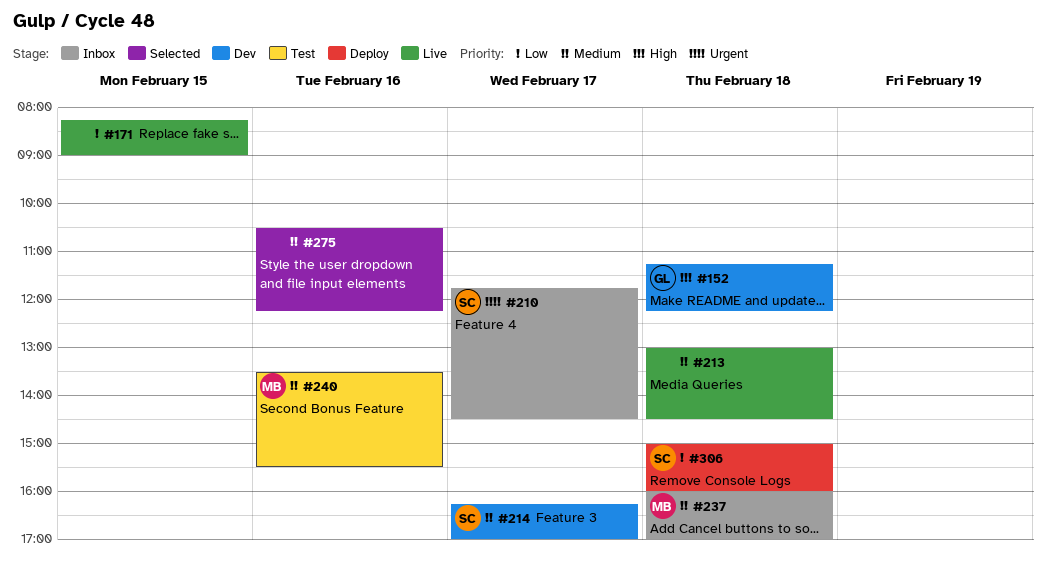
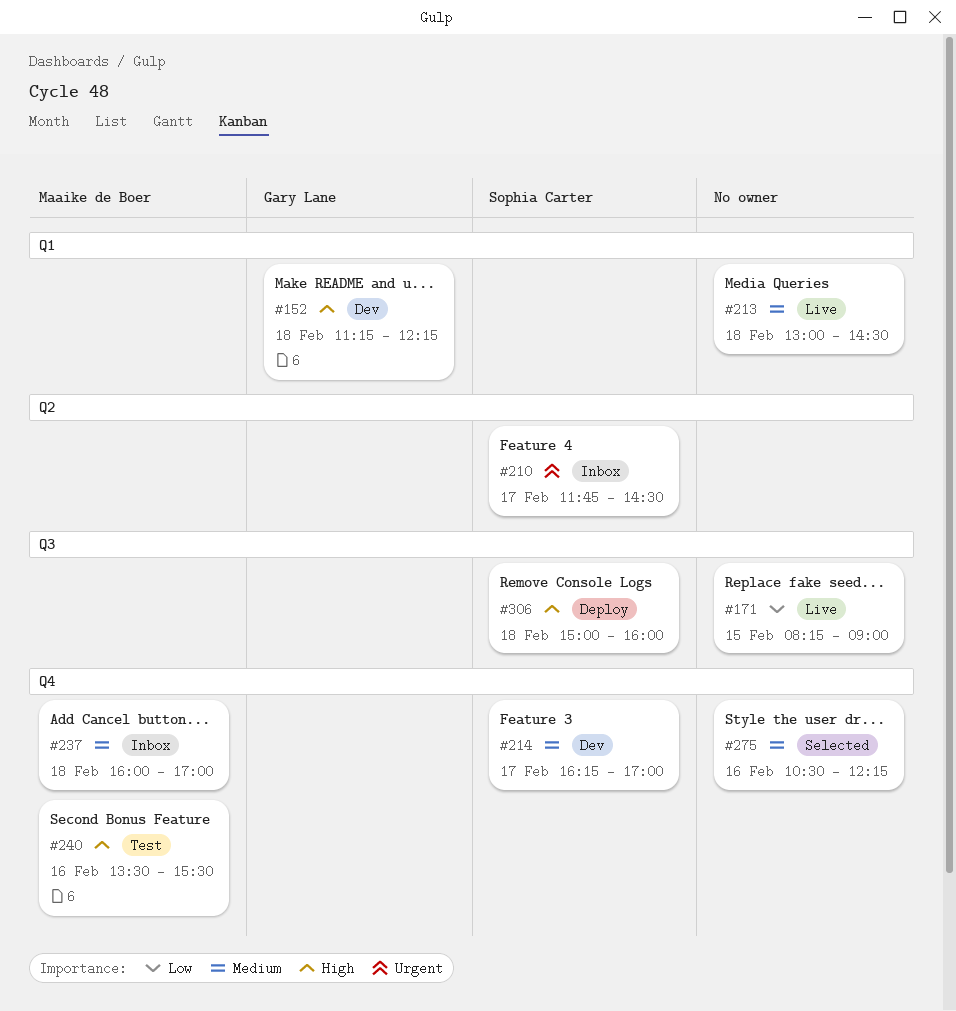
#240, priority: Medium -> High
#306, priority: Low -> High

